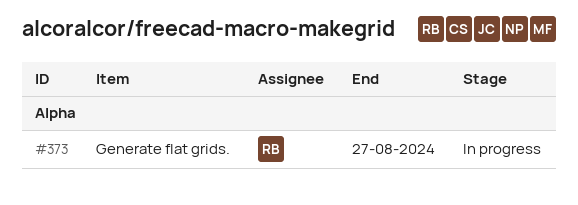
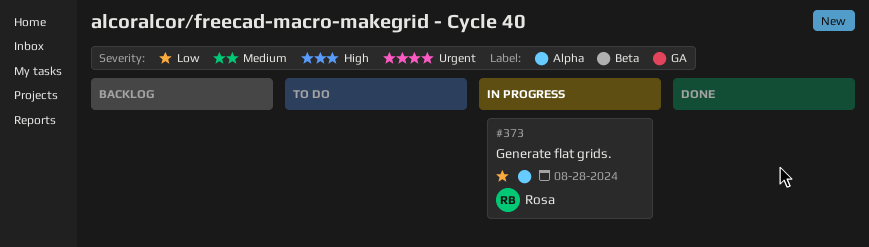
#373, due: Aug 27 -> Aug 28

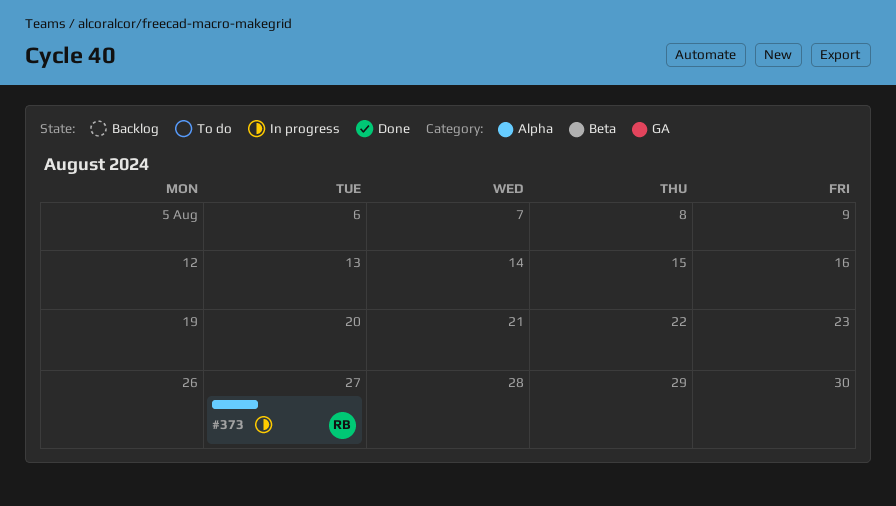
#373, due: Aug 28 -> Aug 27

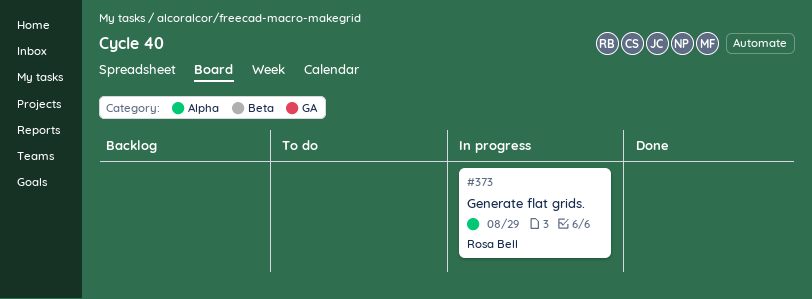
#373, due: Aug 27 -> Aug 29

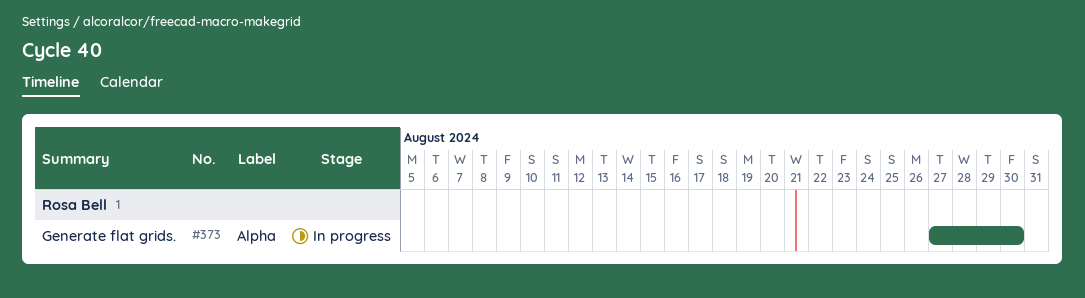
#373, due: Aug 29 -> Aug 30

